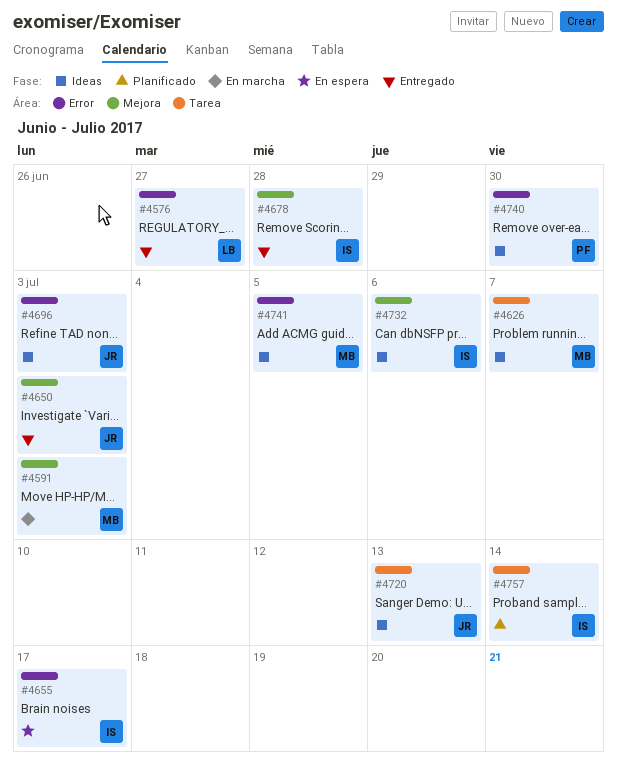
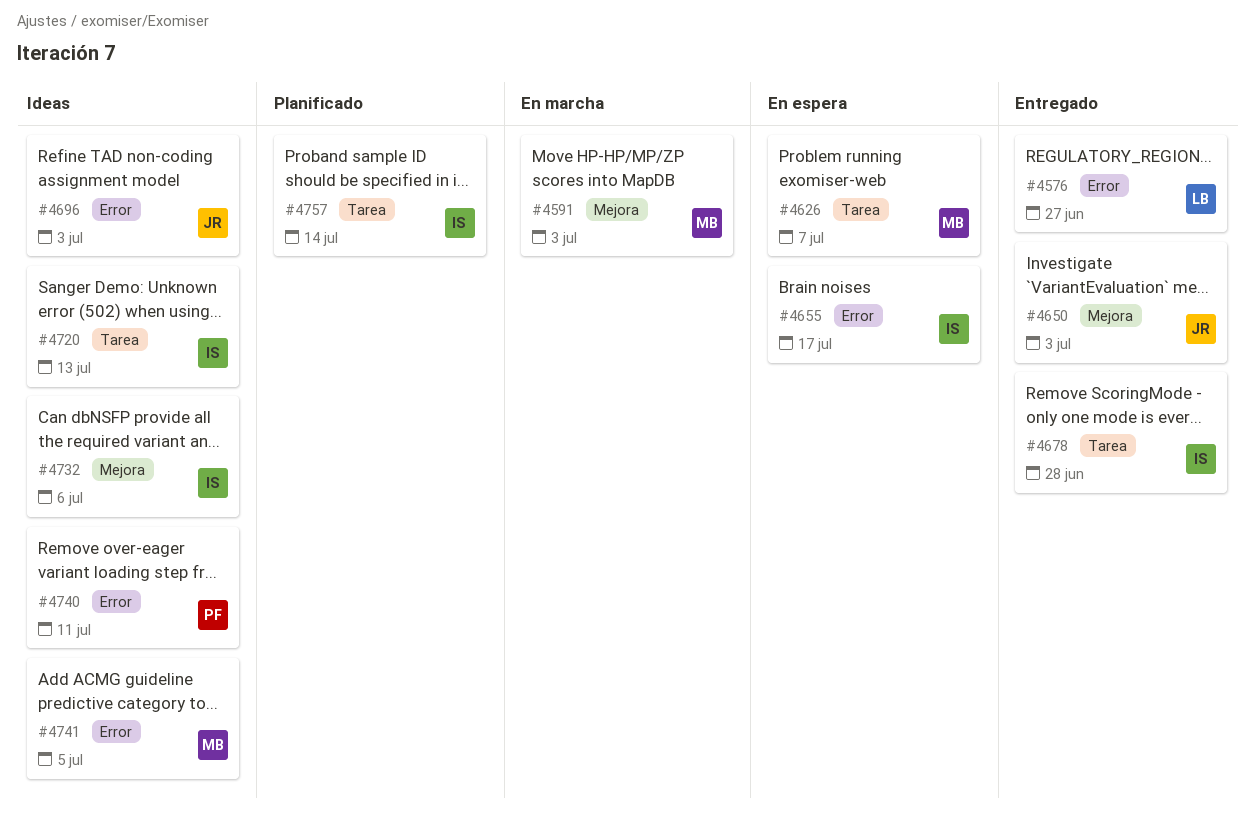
#4626, status: Ideas -> En espera
#4678, label: Mejora -> Tarea
#4720, owner: JR -> IS
#4740, due: Jun 30 -> Jul 11

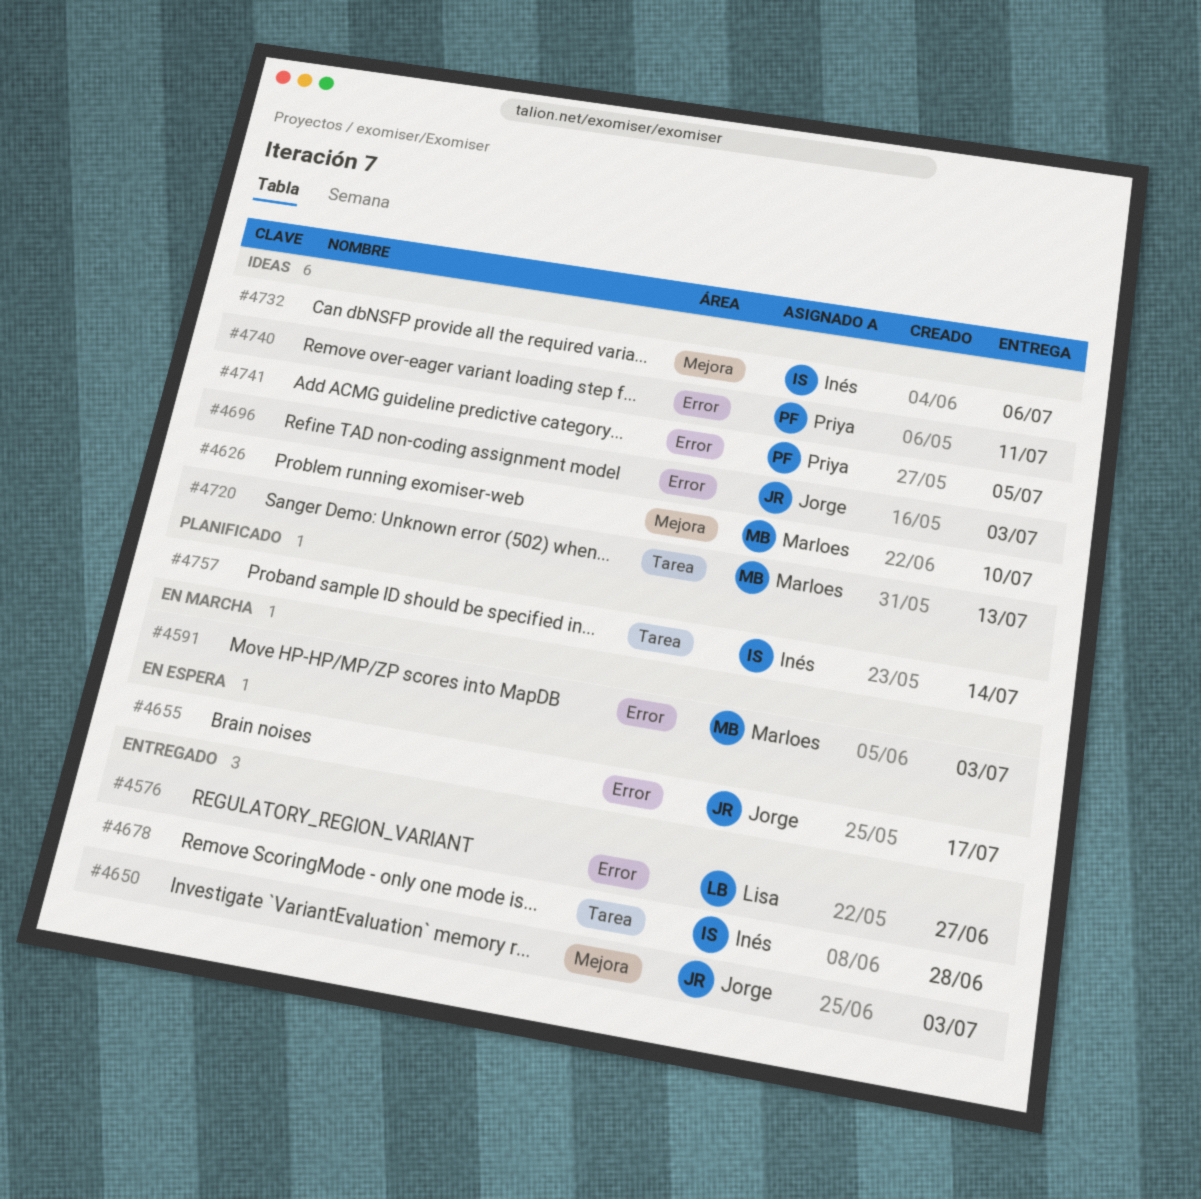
#4591, label: Mejora -> Error
#4626, status: En espera -> Ideas
#4626, label: Tarea -> Mejora
#4626, due: Jul 7 -> Jul 10
#4655, owner: Inés -> Jorge
#4720, owner: Inés -> Marloes
#4741, owner: Marloes -> Priya

